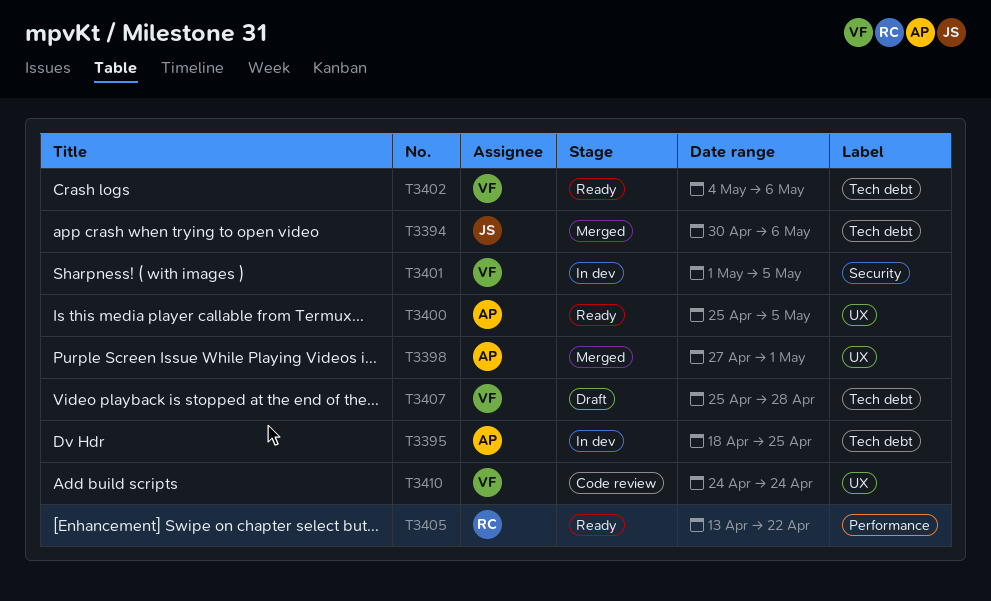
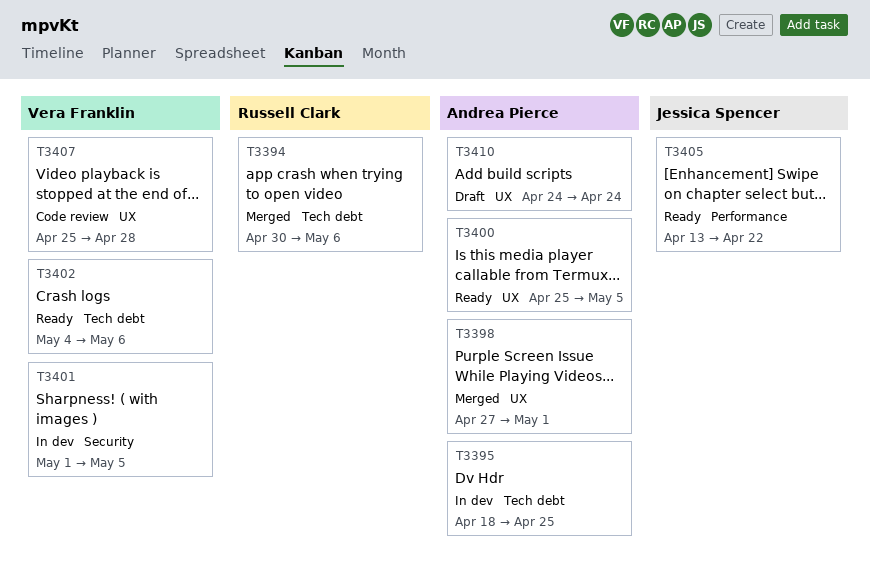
T3394, owner: Jessica Spencer -> Russell Clark
T3405, owner: Russell Clark -> Jessica Spencer
T3407, status: Draft -> Code review
T3407, label: Tech debt -> UX
T3410, status: Code review -> Draft
T3410, owner: Vera Franklin -> Andrea Pierce

